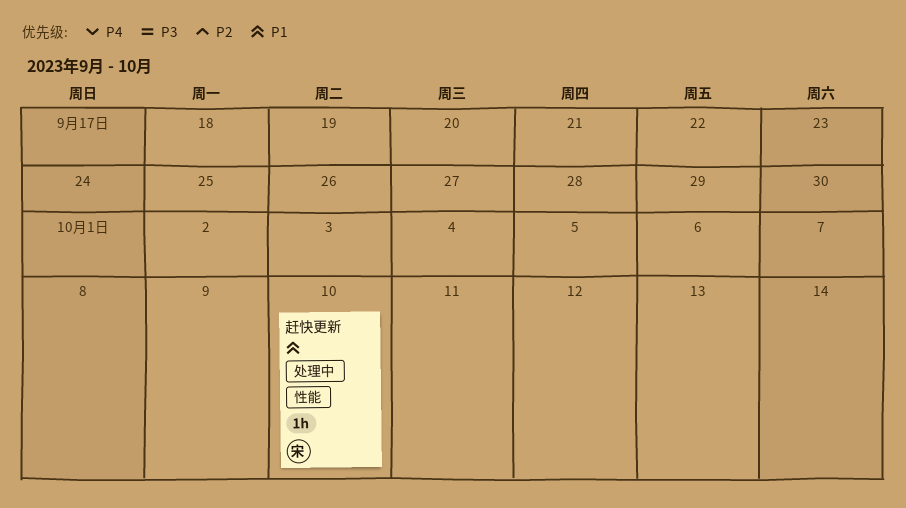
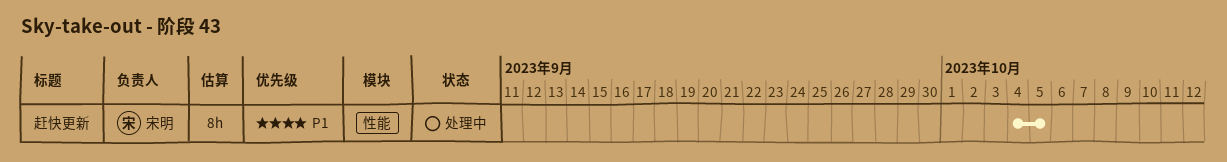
赶快更新, estimate: 1h -> 8h
赶快更新, due: Oct 10 -> Oct 5

